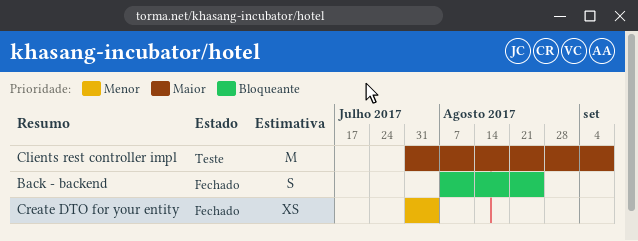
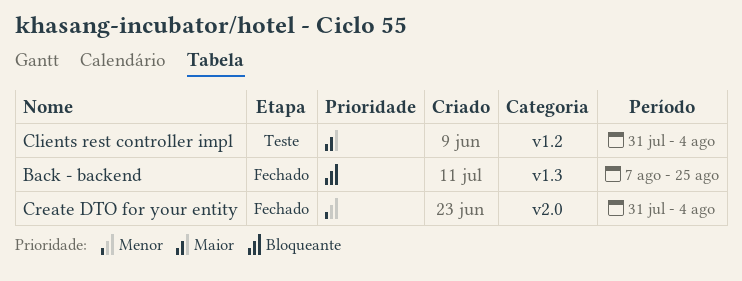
Clients rest controller impl, due: Sep 8 -> Aug 4

